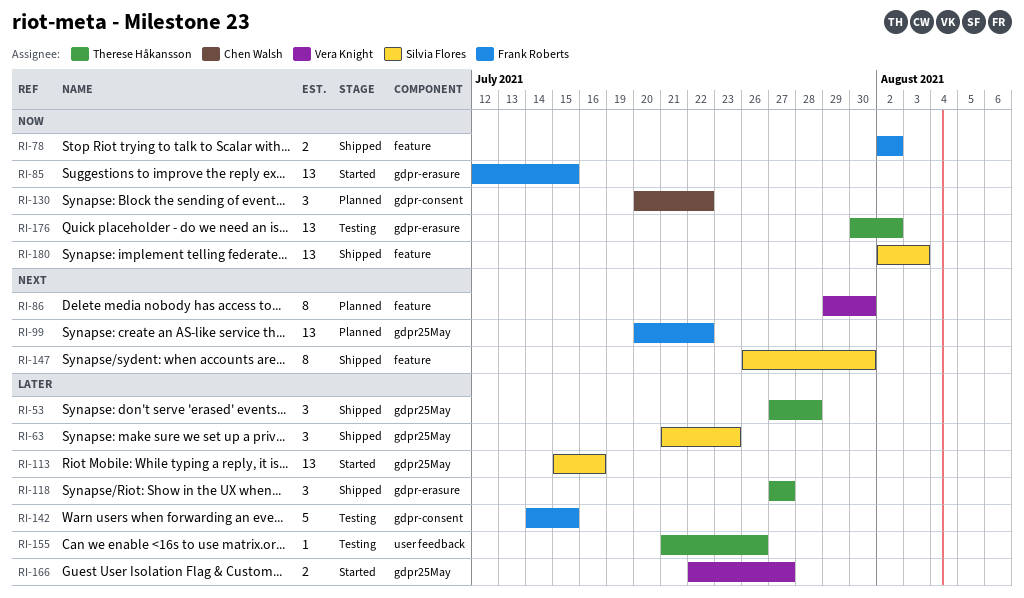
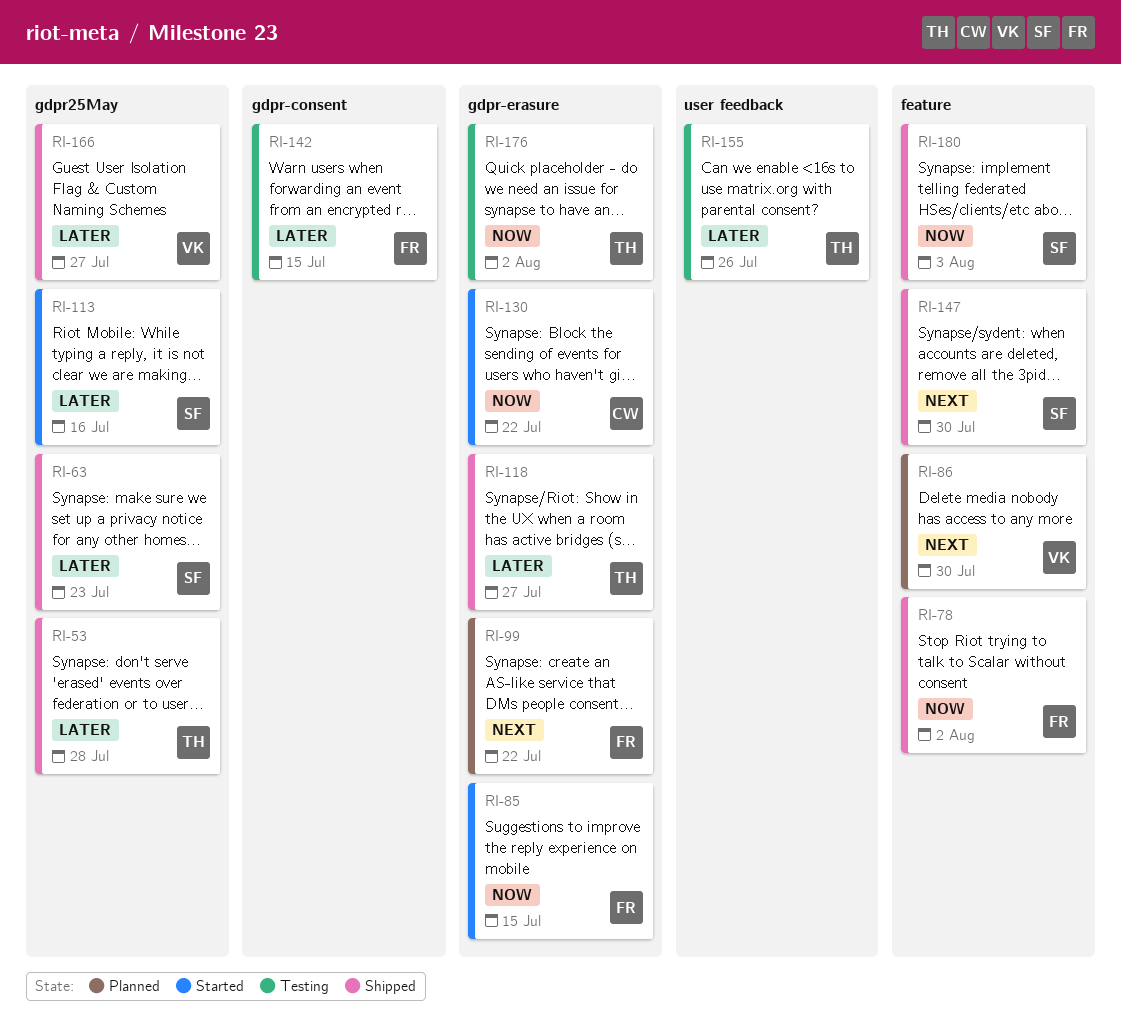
RI-99, label: gdpr25May -> gdpr-erasure
RI-130, status: Planned -> Started
RI-130, label: gdpr-consent -> gdpr-erasure
RI-166, status: Started -> Shipped

